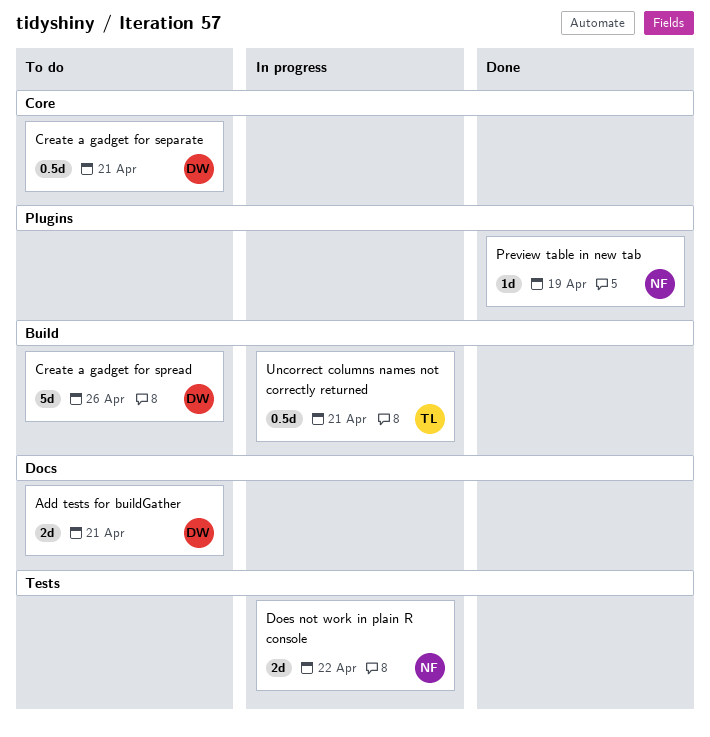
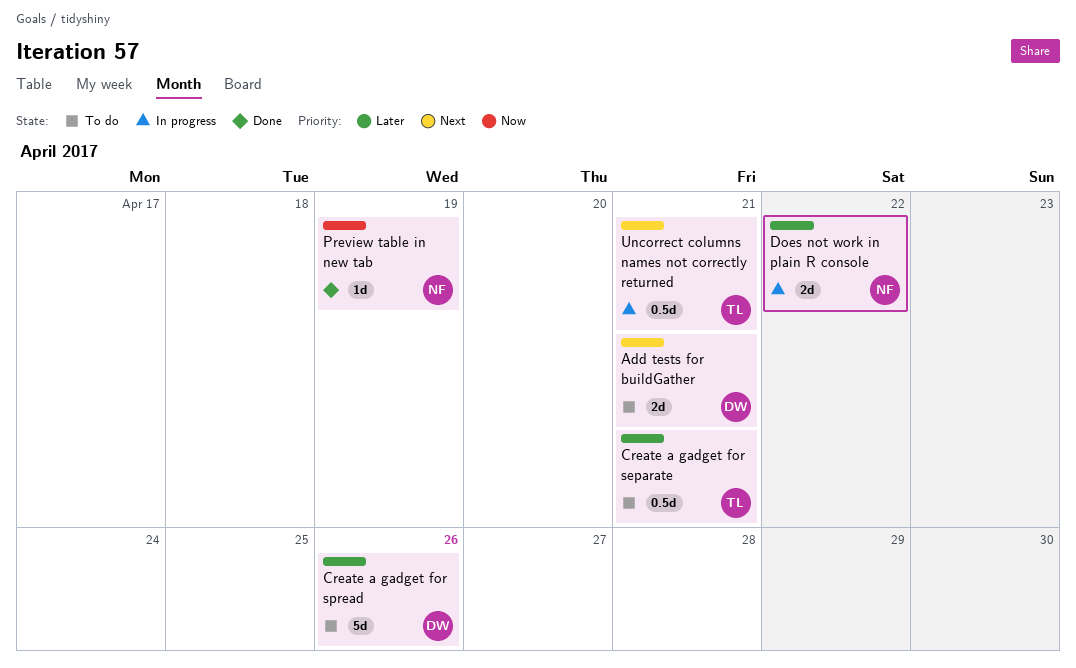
Create a gadget for separate, owner: DW -> TL

